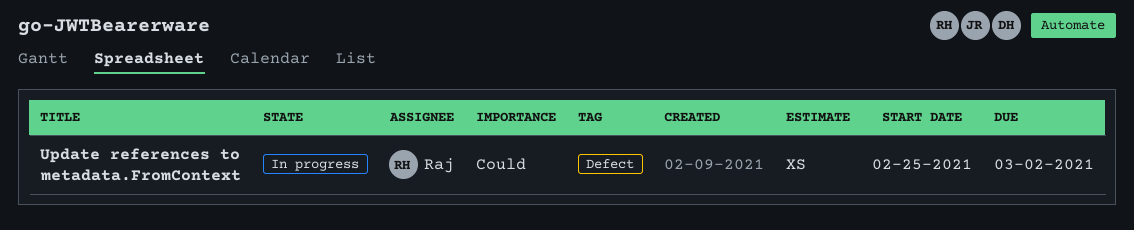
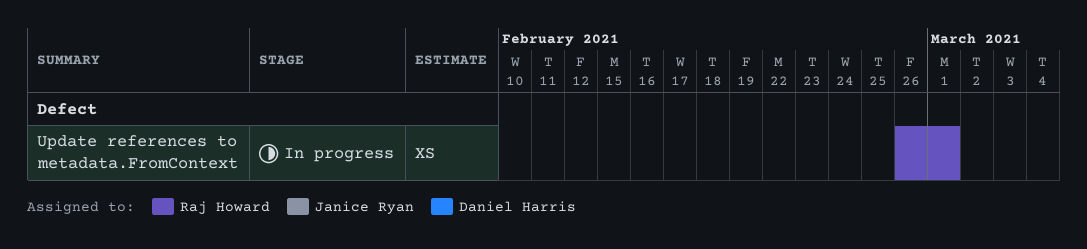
Update references to metadata.FromContext, start: Feb 25 -> Feb 26
Update references to metadata.FromContext, due: Mar 2 -> Mar 1

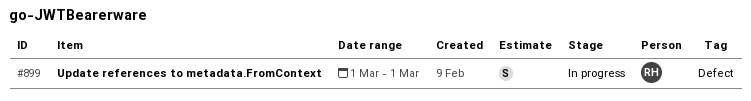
Update references to metadata.FromContext, estimate: XS -> S
Update references to metadata.FromContext, start: Feb 26 -> Mar 1

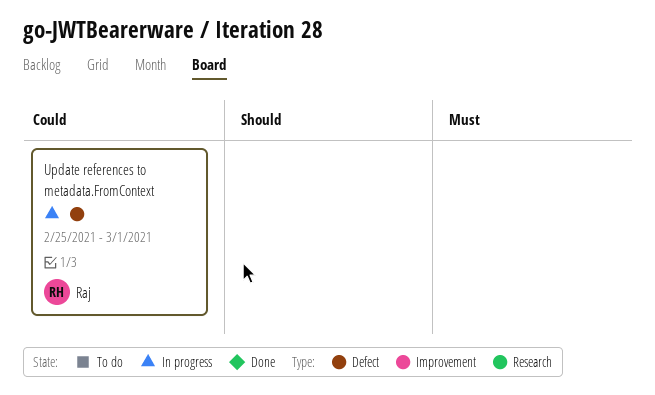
Update references to metadata.FromContext, start: Mar 1 -> Feb 25

